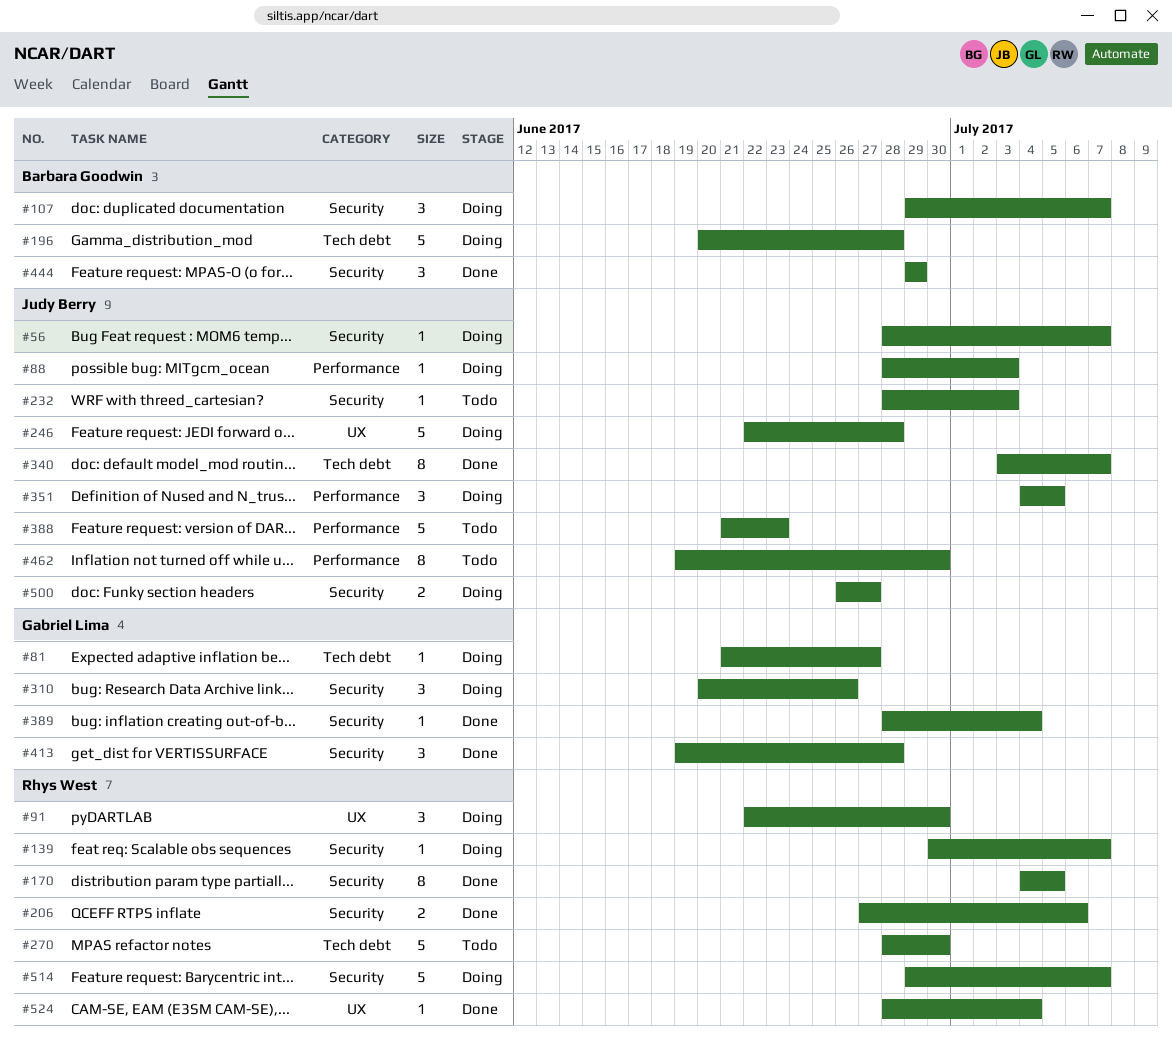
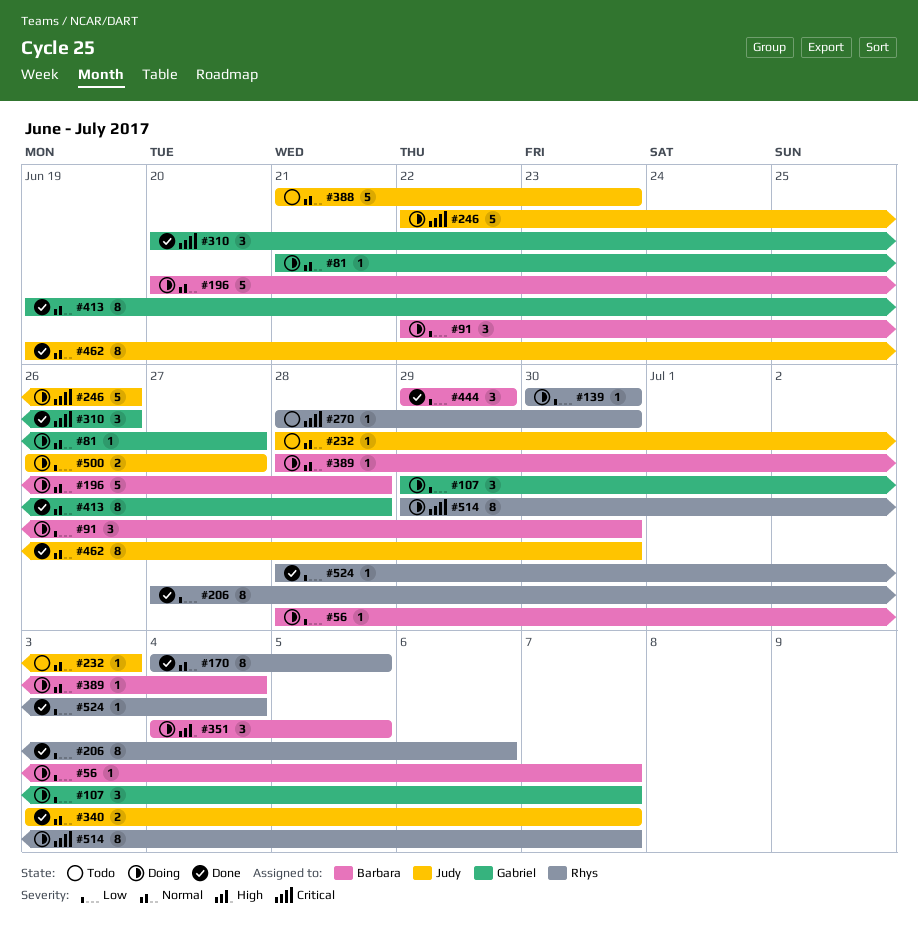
#56, owner: Judy Berry -> Barbara Goodwin
#88: present -> none
#91, owner: Rhys West -> Barbara Goodwin
#107, owner: Barbara Goodwin -> Gabriel Lima
#139, due: Jul 7 -> Jun 30
#206, estimate: 2 -> 8
#246, due: Jun 28 -> Jun 26
#270, estimate: 5 -> 1
#310, status: Doing -> Done
#340, estimate: 8 -> 2
#351, owner: Judy Berry -> Barbara Goodwin
#389, status: Done -> Doing
#389, owner: Gabriel Lima -> Barbara Goodwin
#413, estimate: 3 -> 8
#462, status: Todo -> Done
#514, estimate: 5 -> 8

